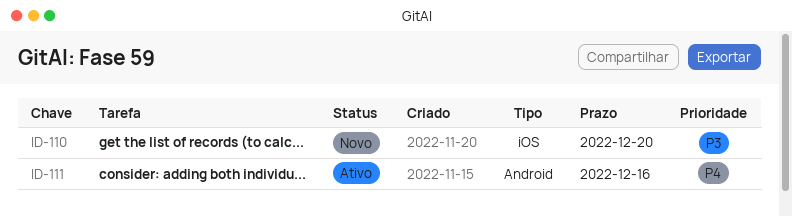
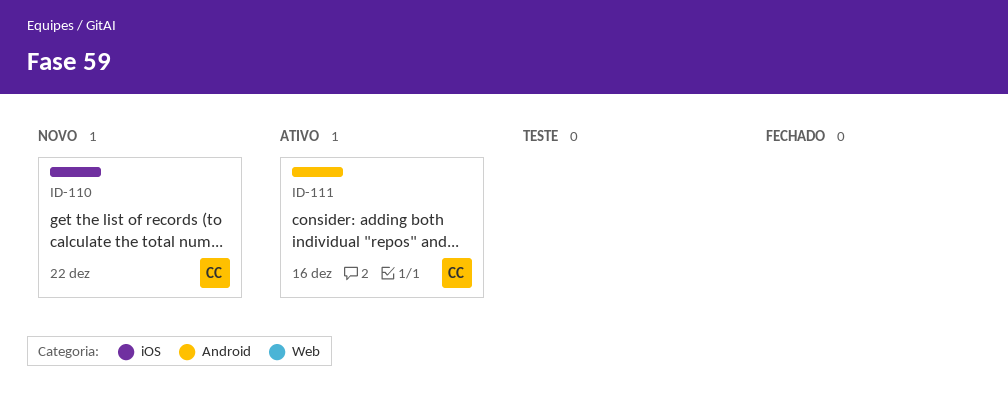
ID-110, due: Dec 20 -> Dec 22

